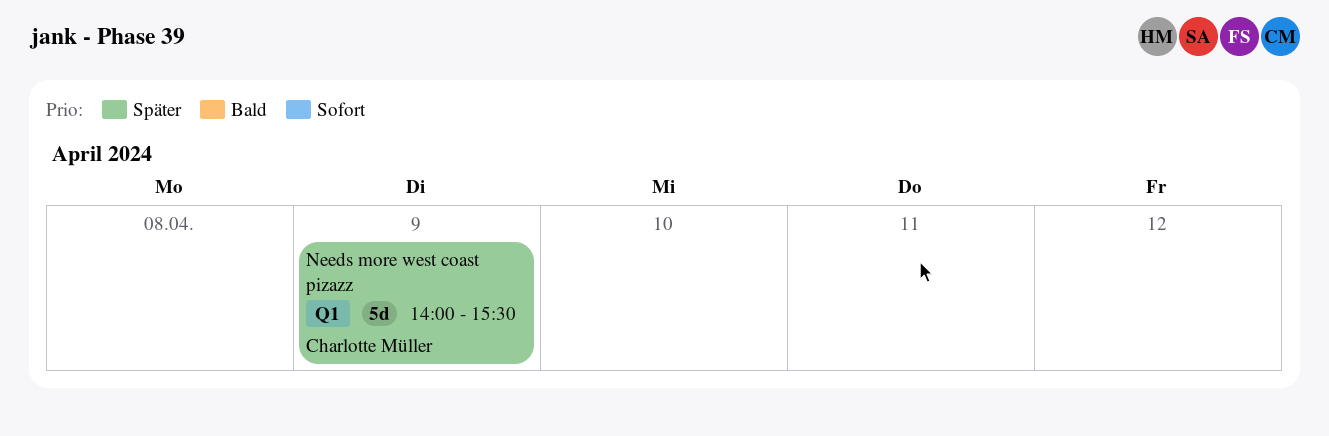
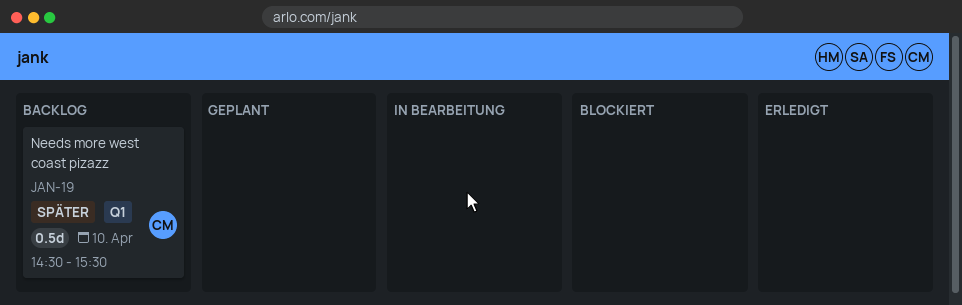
Needs more west coast pizazz, estimate: 5d -> 0.5d
Needs more west coast pizazz, day: Apr 9 -> Apr 10
Needs more west coast pizazz, begins: 14:00 -> 14:30

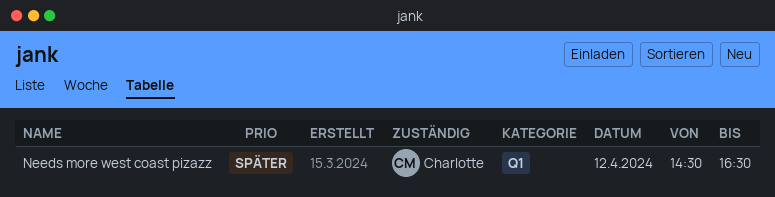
Needs more west coast pizazz, day: Apr 10 -> Apr 12
Needs more west coast pizazz, ends: 15:30 -> 16:30

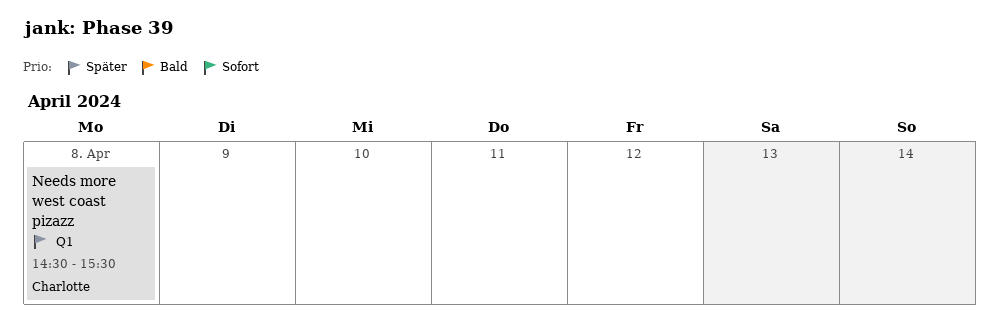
Needs more west coast pizazz, day: Apr 12 -> Apr 8
Needs more west coast pizazz, ends: 16:30 -> 15:30

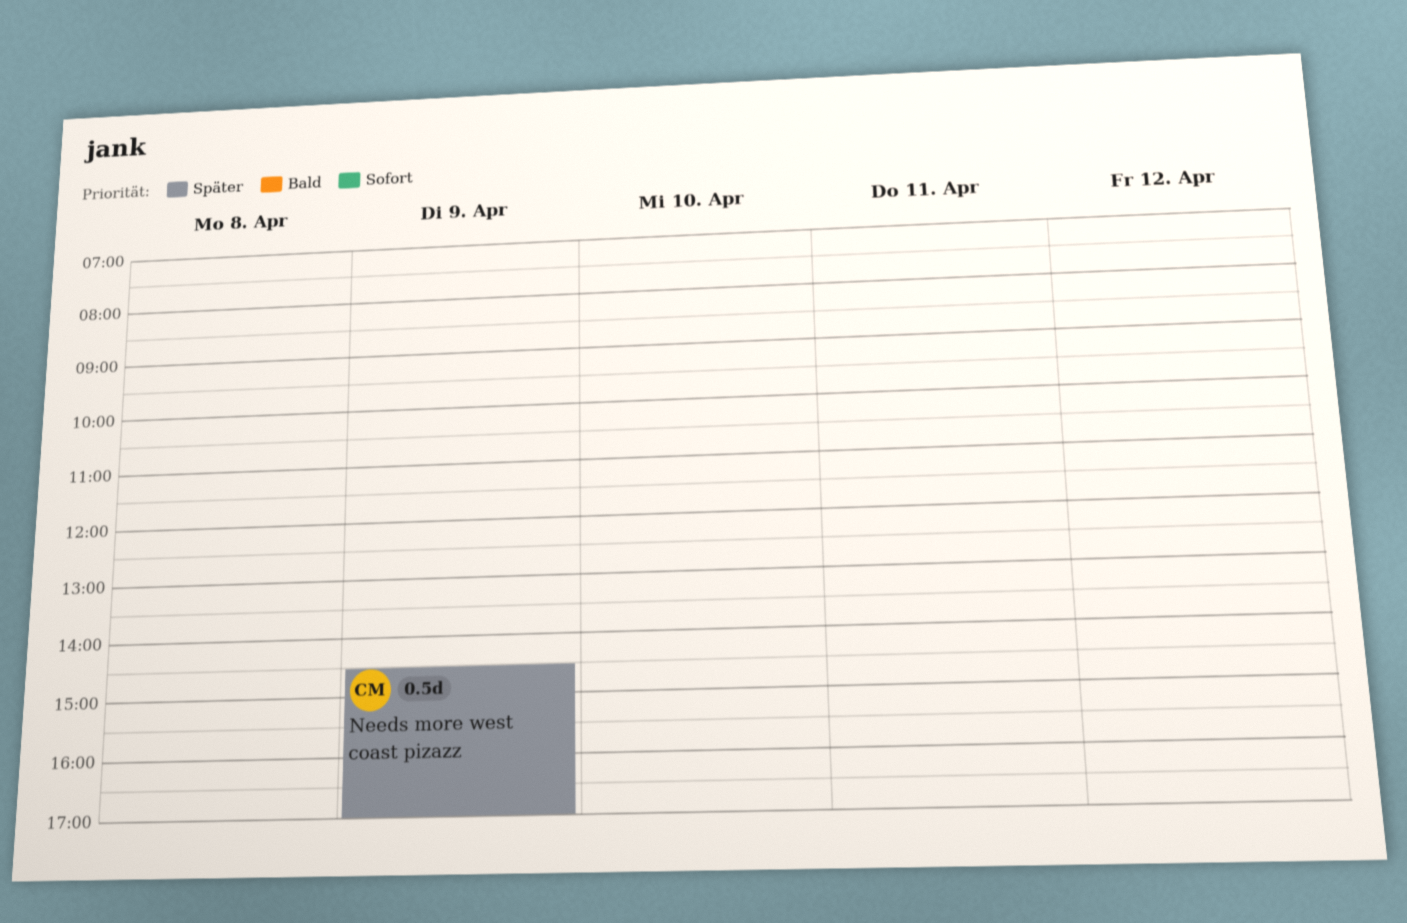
Needs more west coast pizazz, day: Apr 8 -> Apr 9
Needs more west coast pizazz, ends: 15:30 -> 17:00

